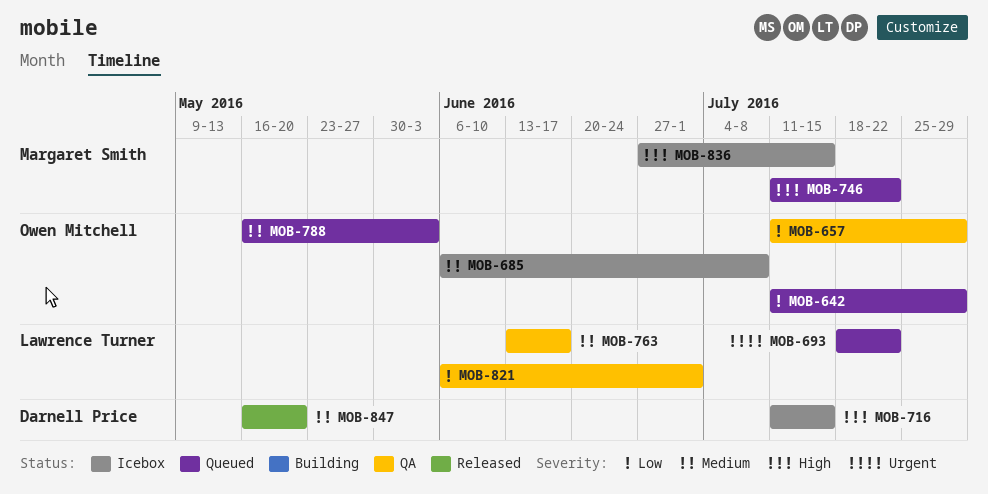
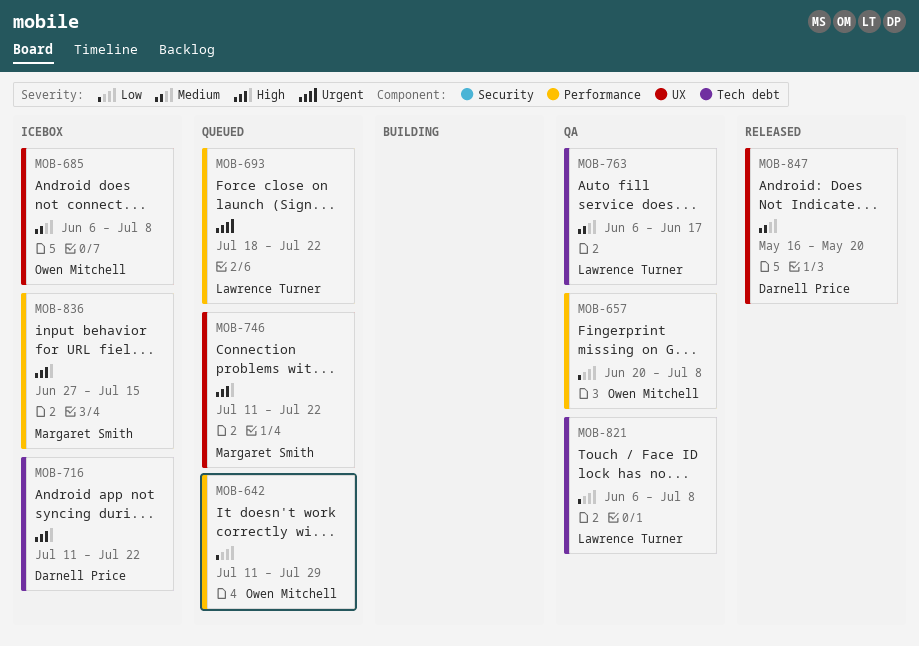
MOB-657, start: Jul 11 -> Jun 20
MOB-657, due: Jul 29 -> Jul 8
MOB-716, due: Jul 15 -> Jul 22
MOB-763, start: Jun 13 -> Jun 6
MOB-788: present -> none
MOB-821, due: Jul 1 -> Jul 8

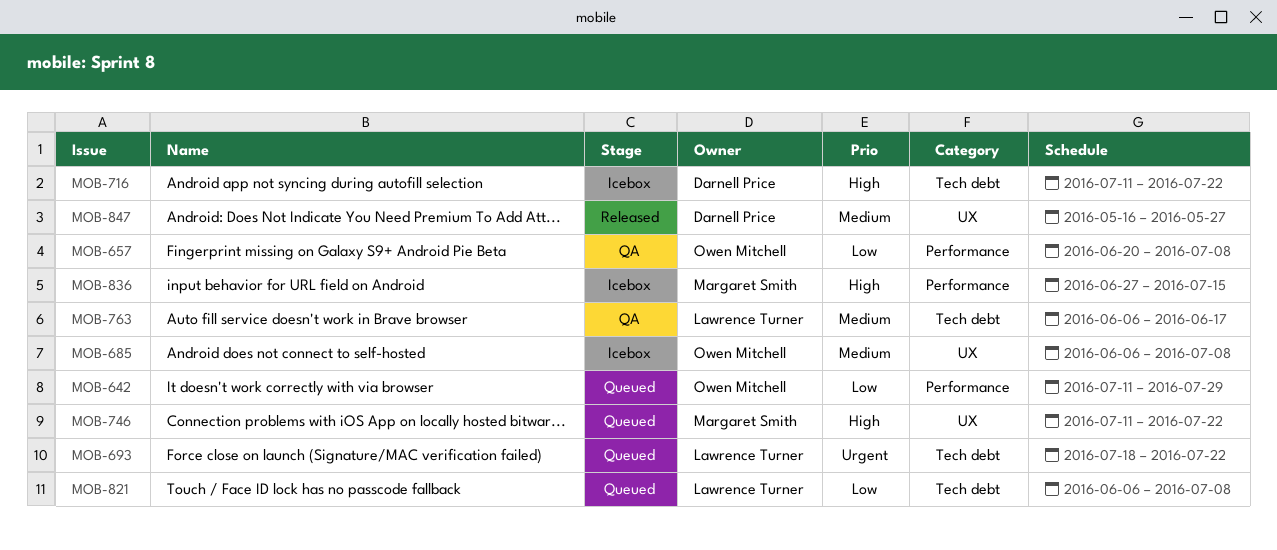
MOB-693, label: Performance -> Tech debt
MOB-821, status: QA -> Queued
MOB-847, due: May 20 -> May 27

